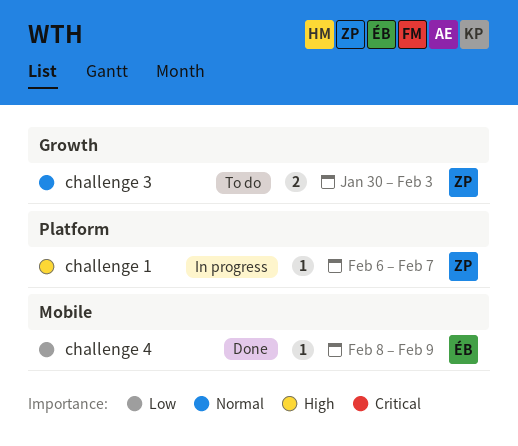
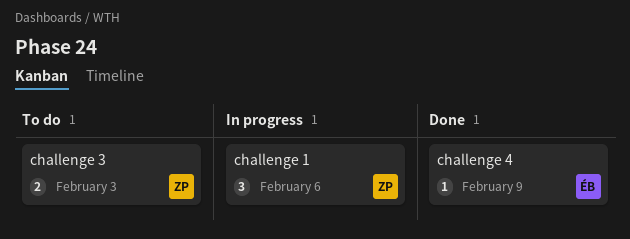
challenge 1, estimate: 1 -> 3
challenge 1, due: Feb 7 -> Feb 6

